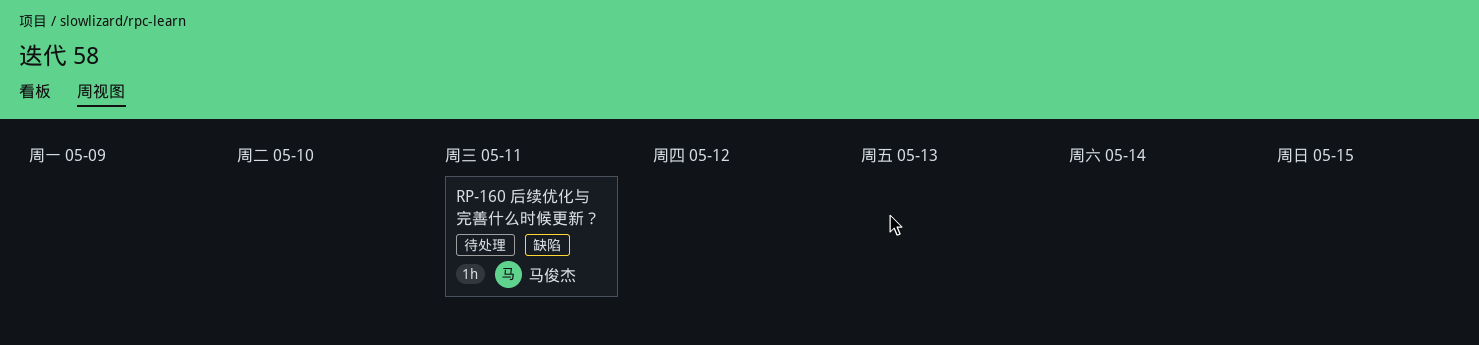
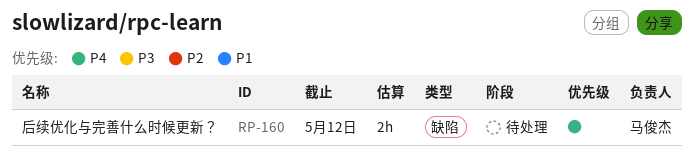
RP-160, estimate: 1h -> 2h
RP-160, due: May 11 -> May 12

